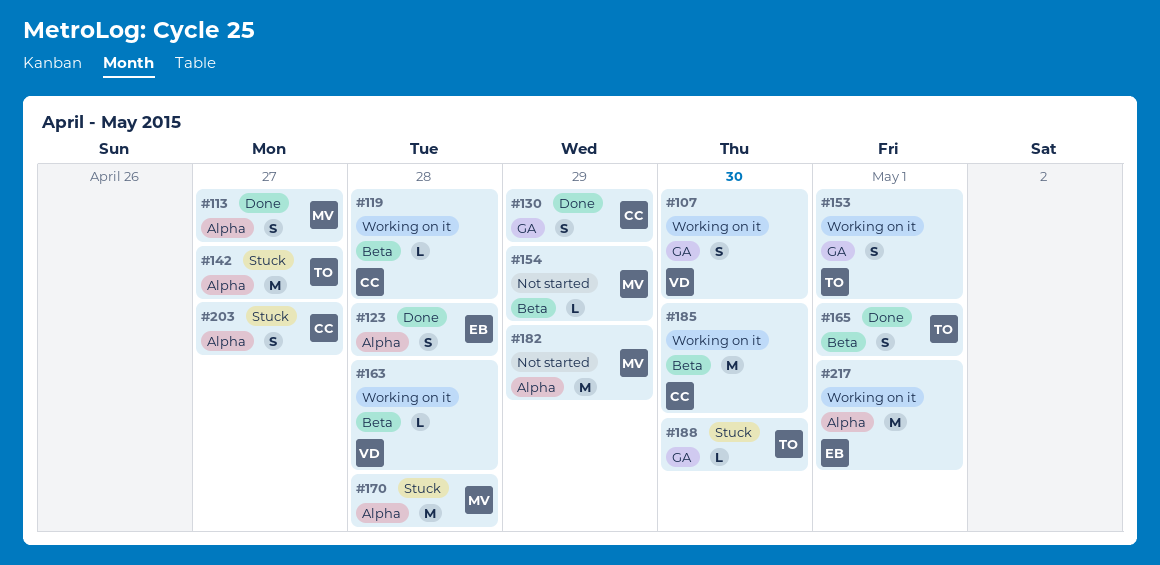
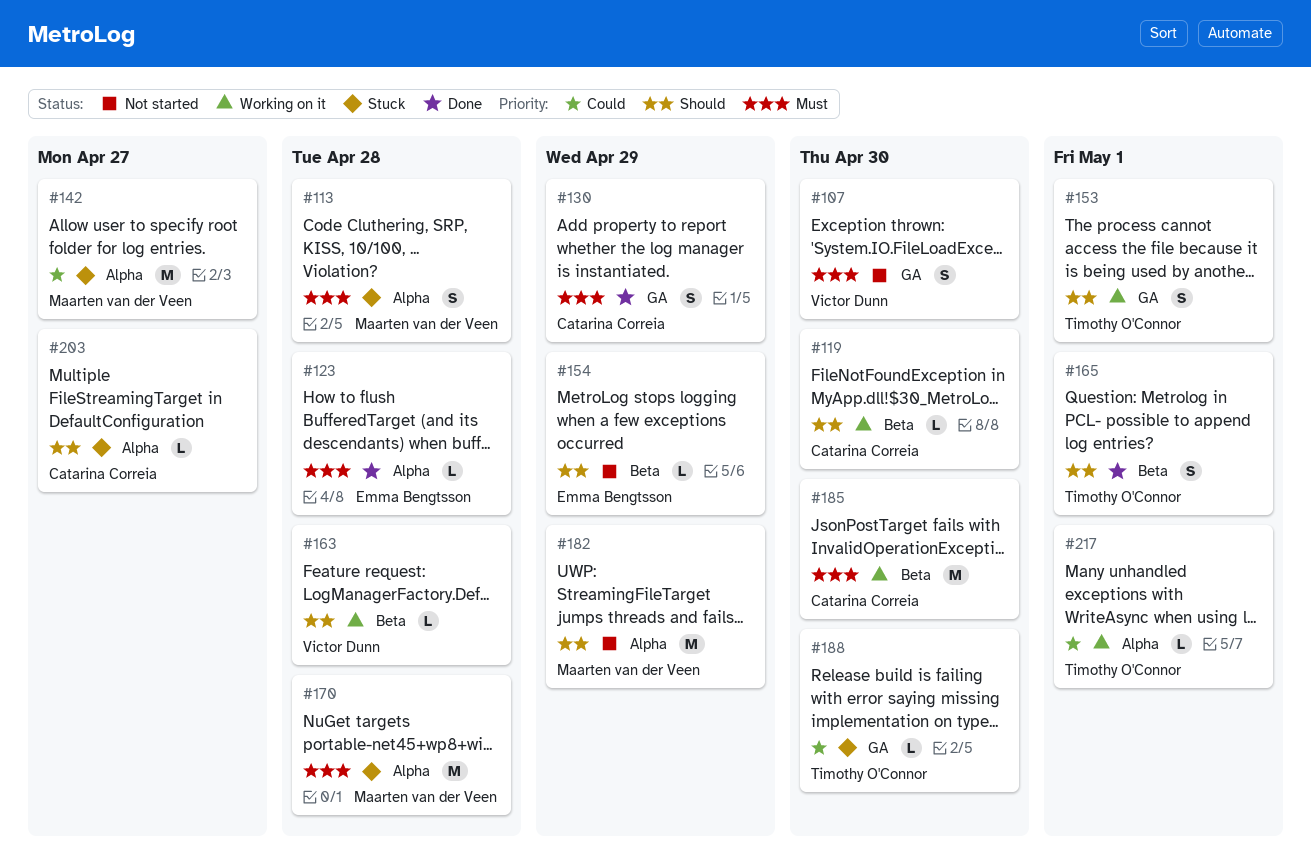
#107, status: Working on it -> Not started
#113, status: Done -> Stuck
#113, due: Apr 27 -> Apr 28
#119, due: Apr 28 -> Apr 30
#123, estimate: S -> L
#142, owner: Timothy O'Connor -> Maarten van der Veen
#154, owner: Maarten van der Veen -> Emma Bengtsson
#203, estimate: S -> L
#217, owner: Emma Bengtsson -> Timothy O'Connor
#217, estimate: M -> L

